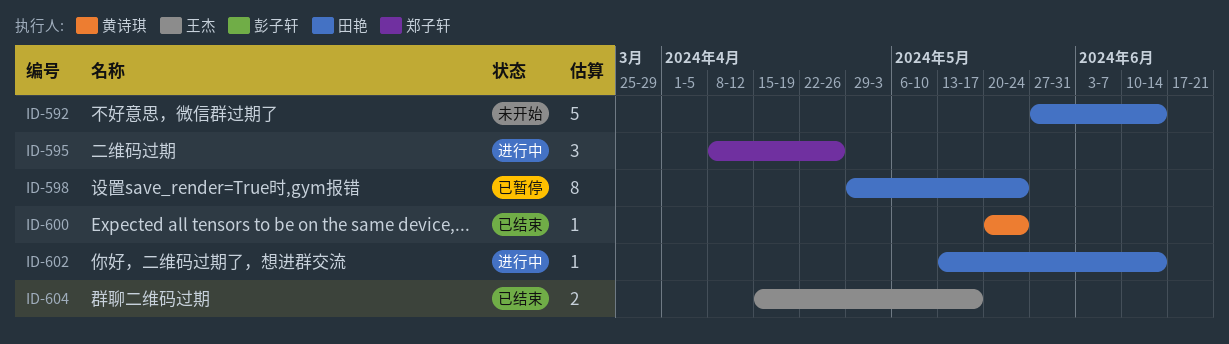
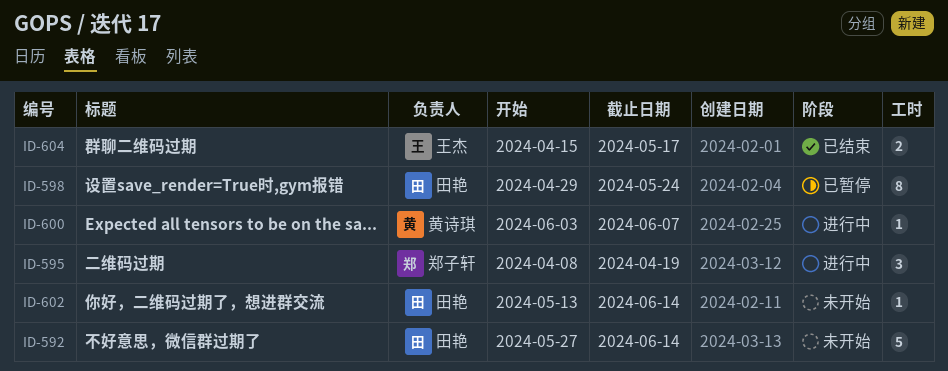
ID-595, due: Apr 26 -> Apr 19
ID-600, status: 已结束 -> 进行中
ID-600, start: May 20 -> Jun 3
ID-600, due: May 24 -> Jun 7
ID-602, status: 进行中 -> 未开始

